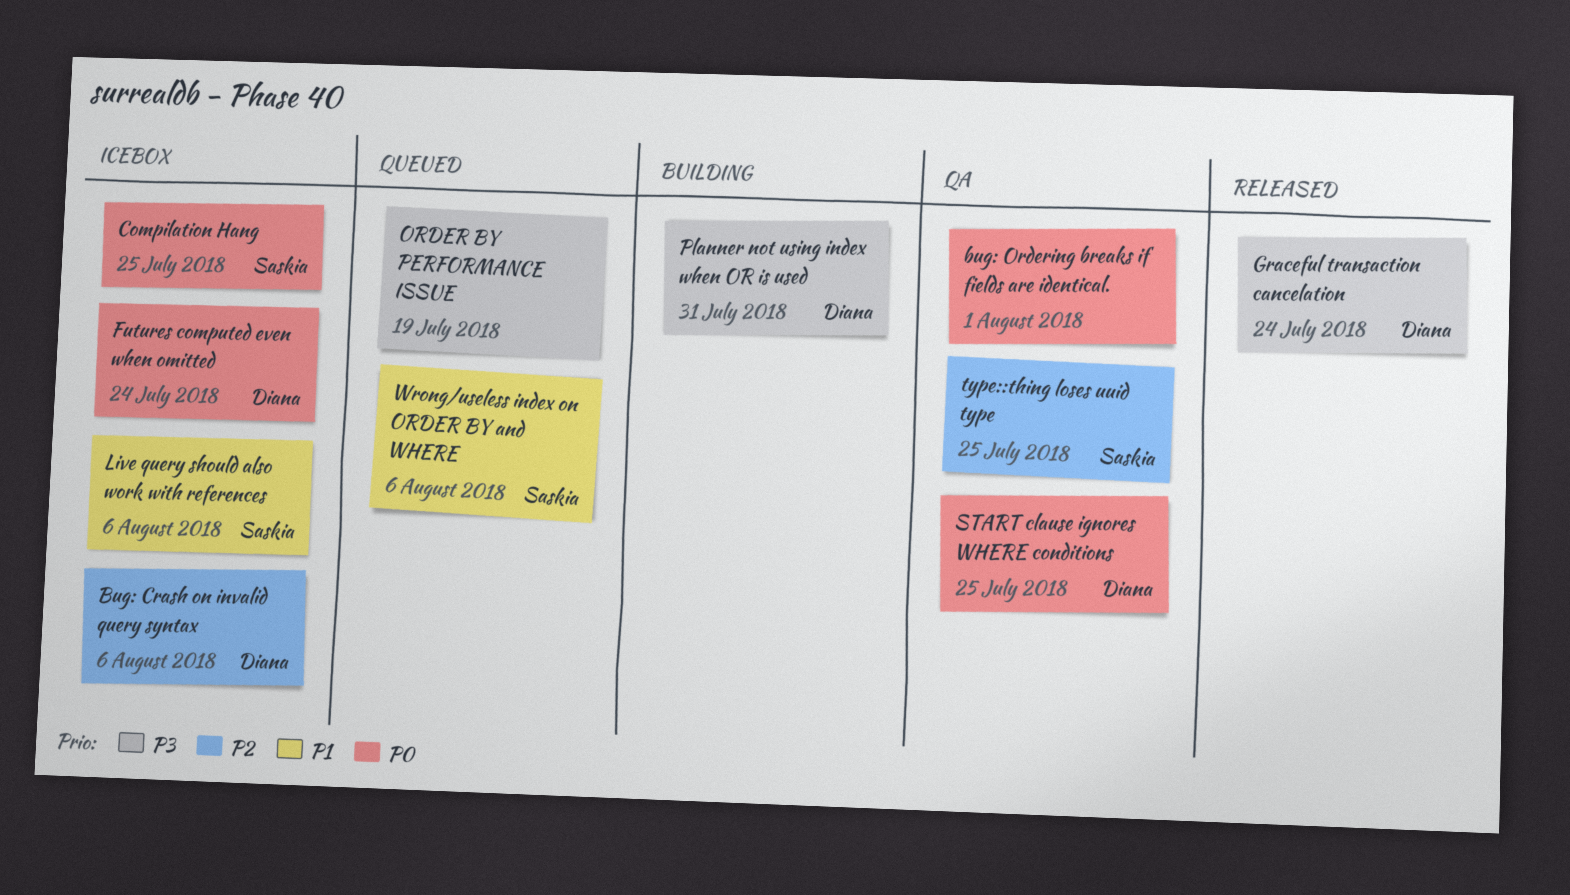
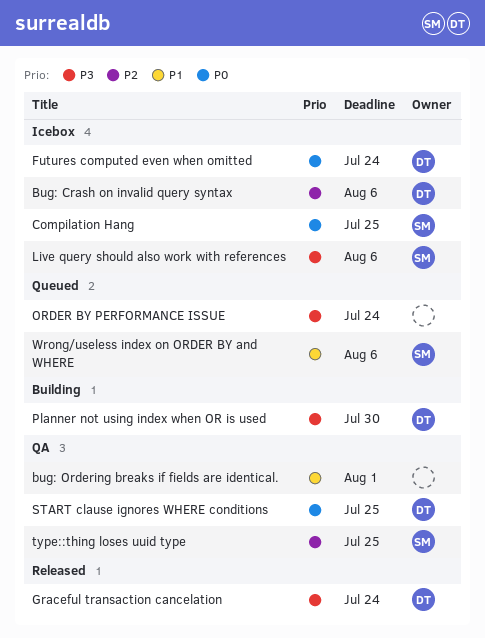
bug: Ordering breaks if fields are identical., priority: P0 -> P1
Live query should also work with references, priority: P1 -> P3
ORDER BY PERFORMANCE ISSUE, due: Jul 19 -> Jul 24
Planner not using index when OR is used, due: Jul 31 -> Jul 30

